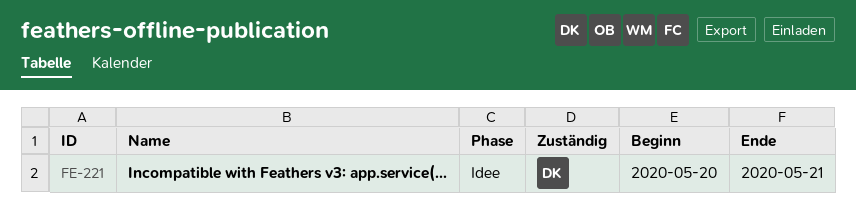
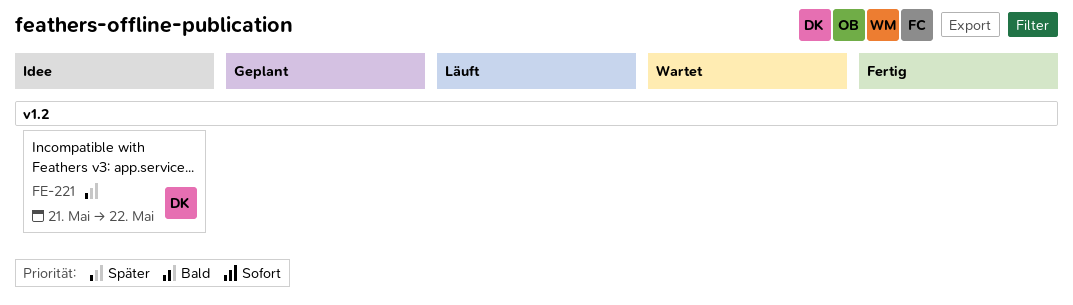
FE-221, start: May 20 -> May 21
FE-221, due: May 21 -> May 22

